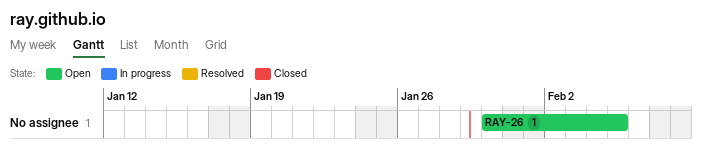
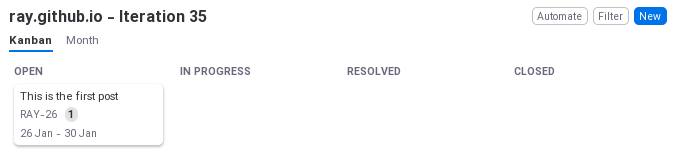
RAY-26, start: Jan 30 -> Jan 26
RAY-26, due: Feb 5 -> Jan 30

